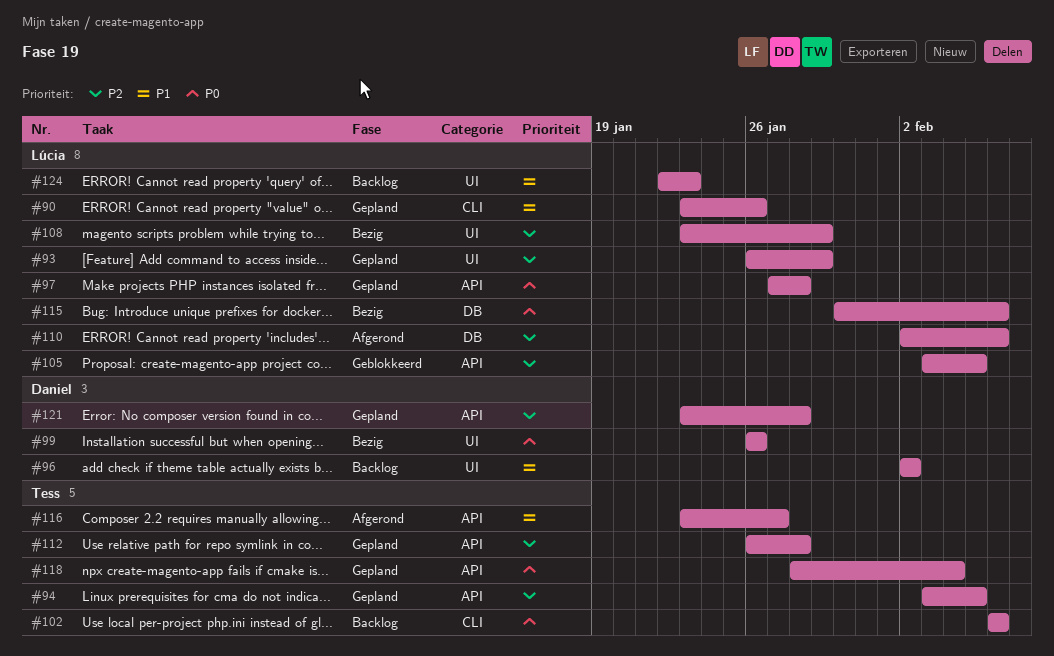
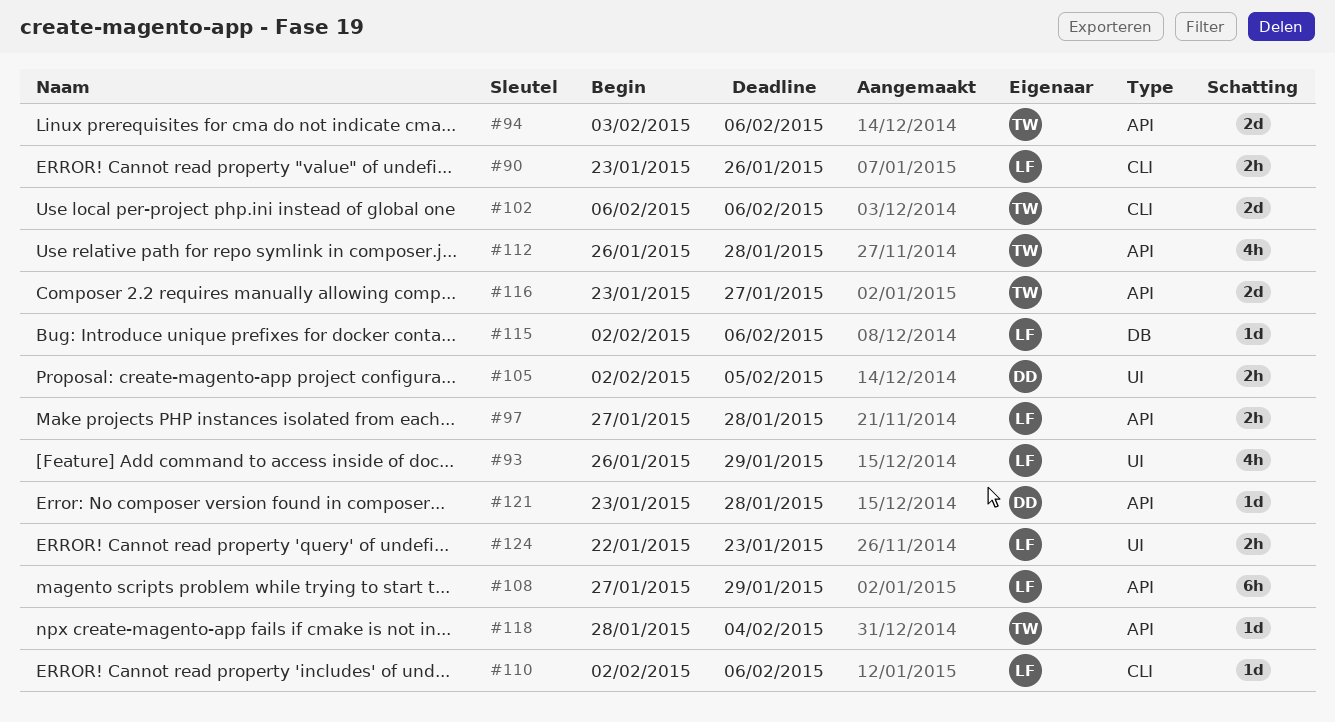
#94, due: Feb 5 -> Feb 6
#96: present -> none
#99: present -> none
#105, owner: Lúcia -> Daniel
#105, label: API -> UI
#105, start: Feb 3 -> Feb 2
#108, label: UI -> API
#108, start: Jan 23 -> Jan 27
#110, label: DB -> CLI
#115, start: Jan 30 -> Feb 2

